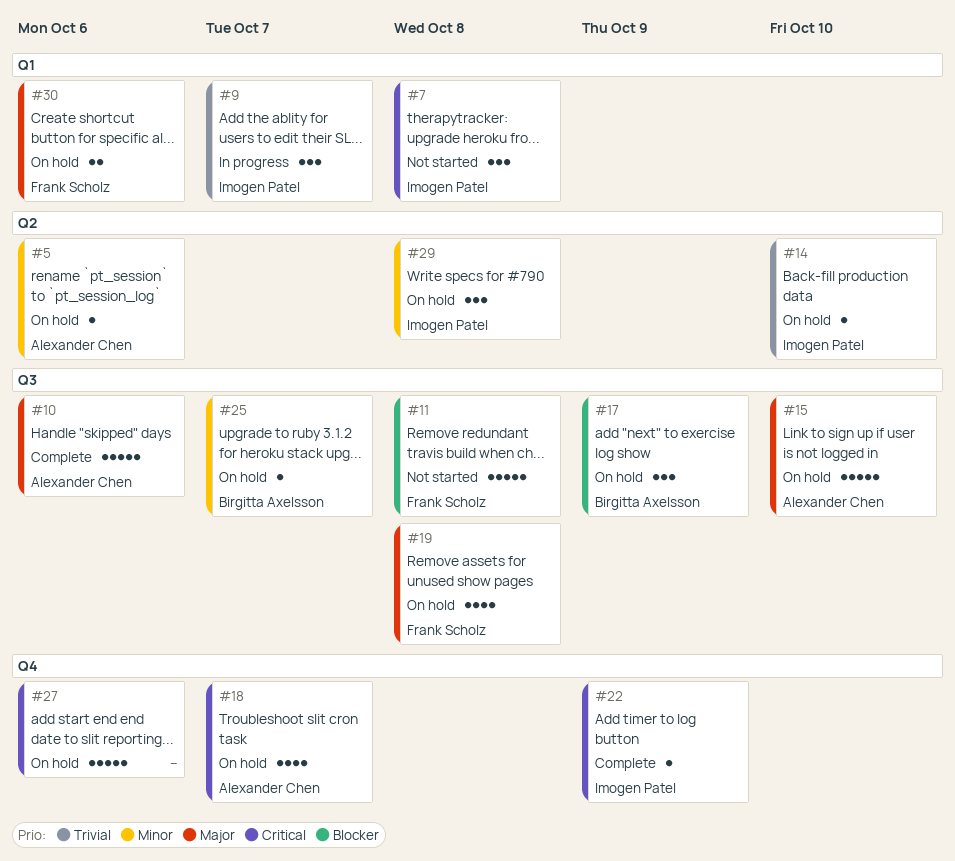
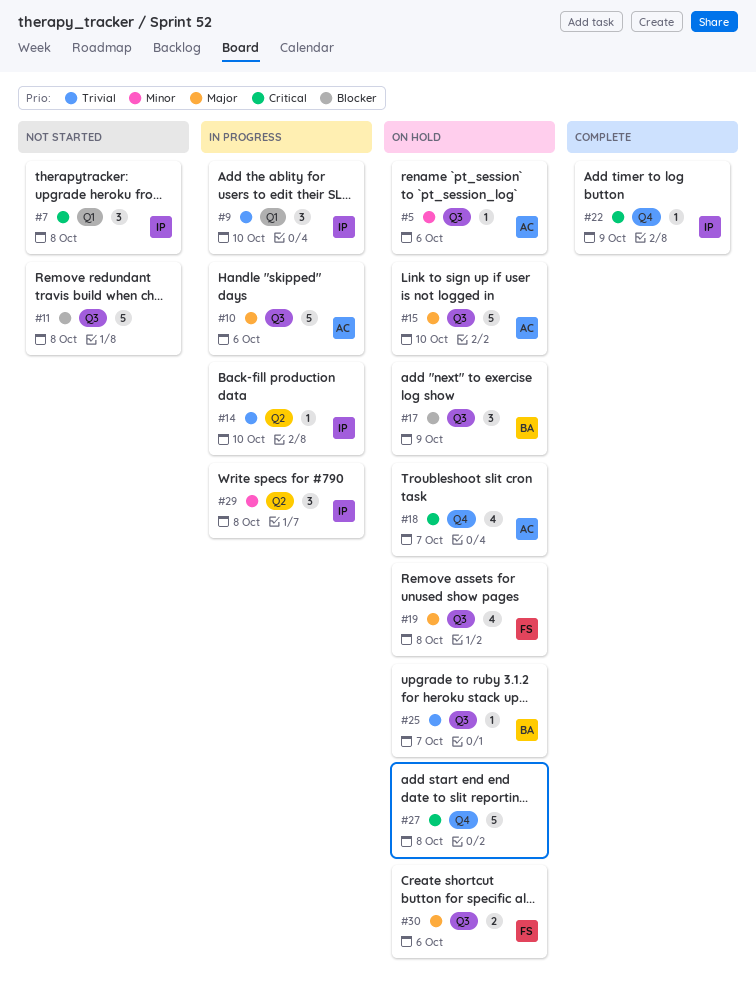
#5, label: Q2 -> Q3
#9, due: Oct 7 -> Oct 10
#10, status: Complete -> In progress
#11, owner: Frank Scholz -> none
#14, status: On hold -> In progress
#25, priority: Minor -> Trivial
#27, due: Oct 6 -> Oct 8
#29, status: On hold -> In progress
#30, label: Q1 -> Q3

